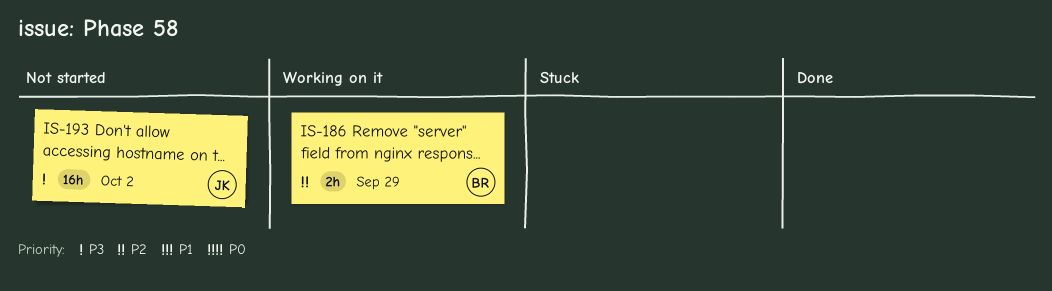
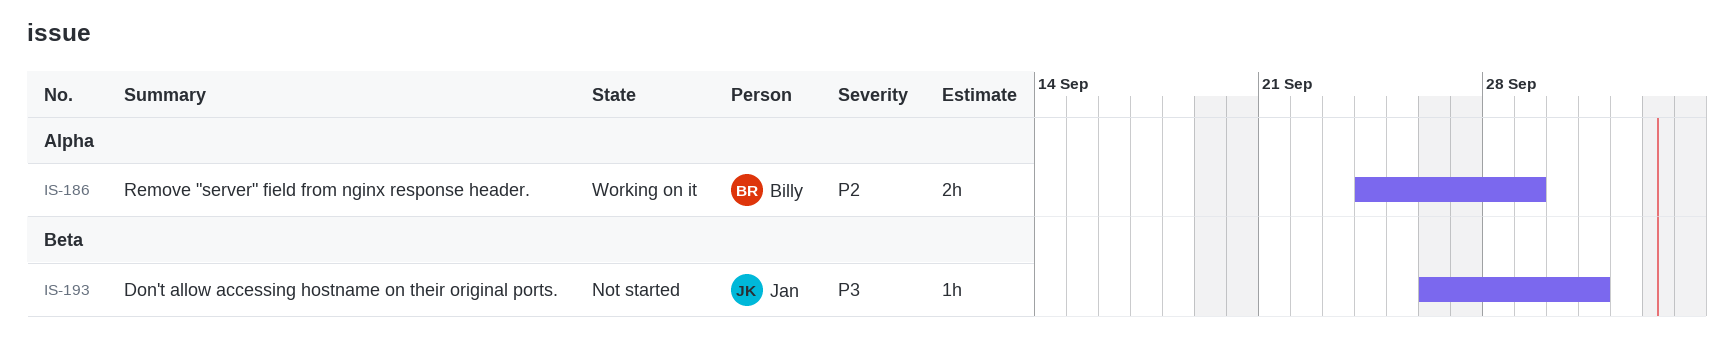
IS-193, estimate: 16h -> 1h
IS-193, due: Oct 2 -> Oct 1

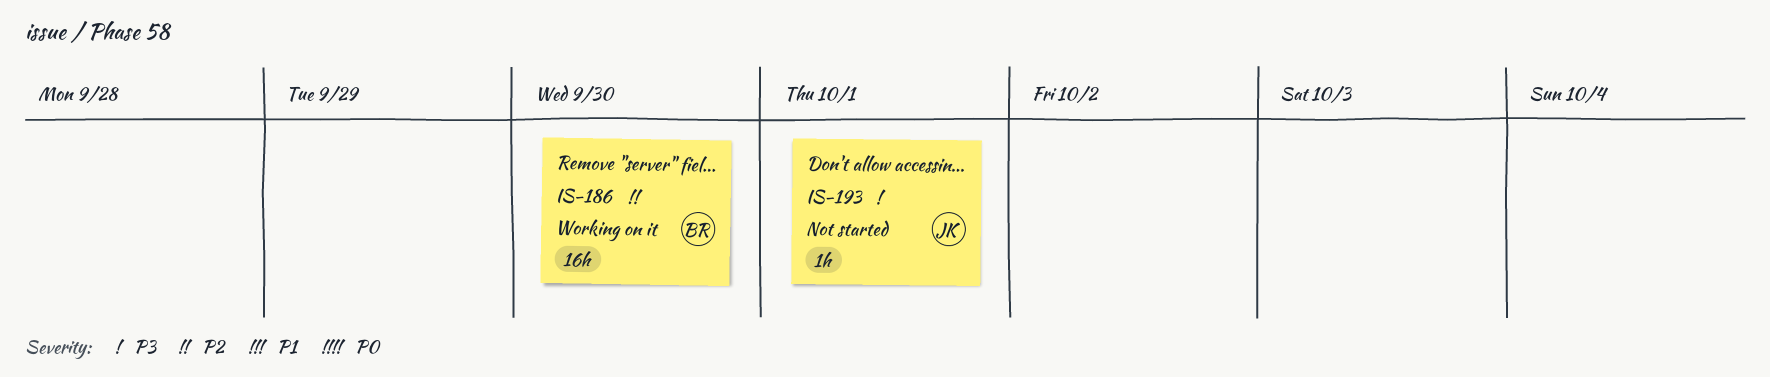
IS-186, estimate: 2h -> 16h
IS-186, due: Sep 29 -> Sep 30

